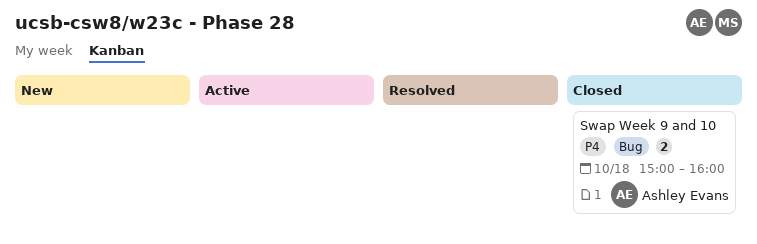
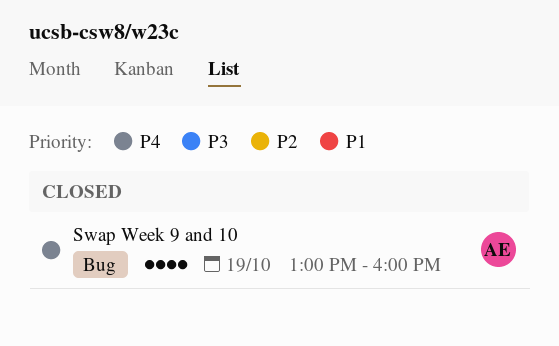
Swap Week 9 and 10, estimate: 2 -> 4
Swap Week 9 and 10, day: Oct 18 -> Oct 19
Swap Week 9 and 10, begins: 15:00 -> 13:00

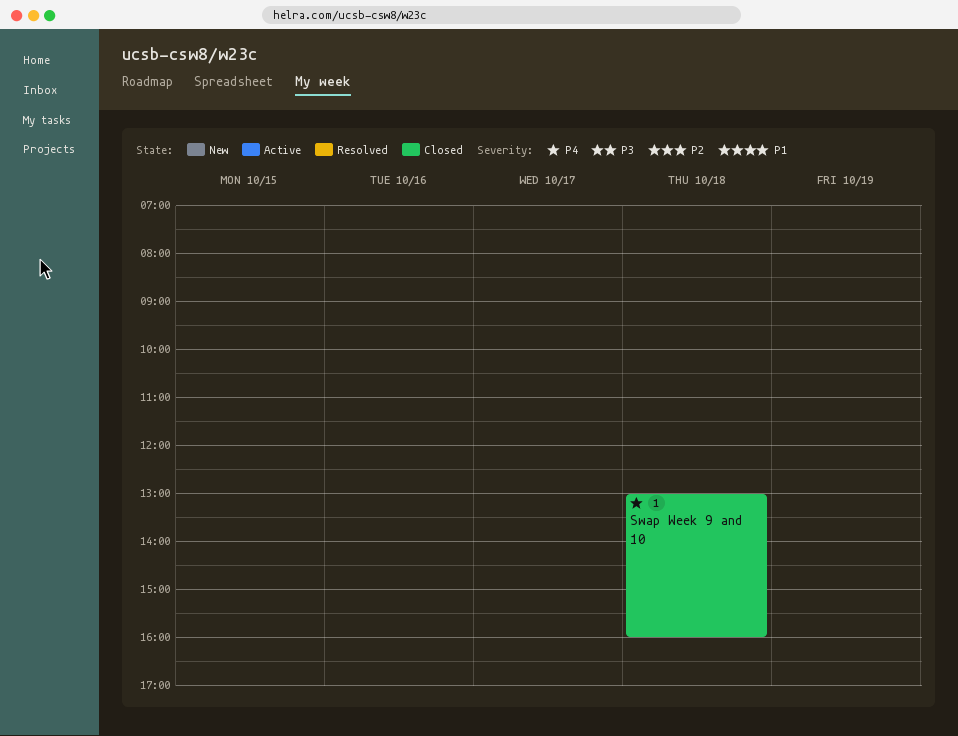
Swap Week 9 and 10, estimate: 4 -> 1
Swap Week 9 and 10, day: Oct 19 -> Oct 18

